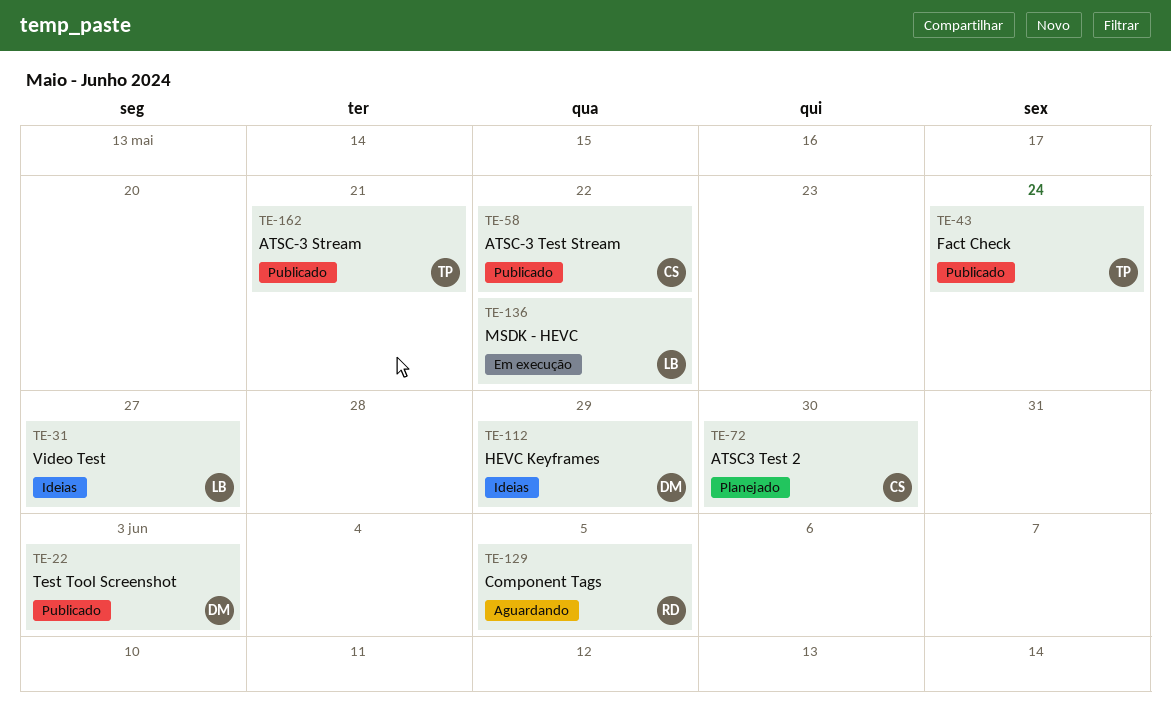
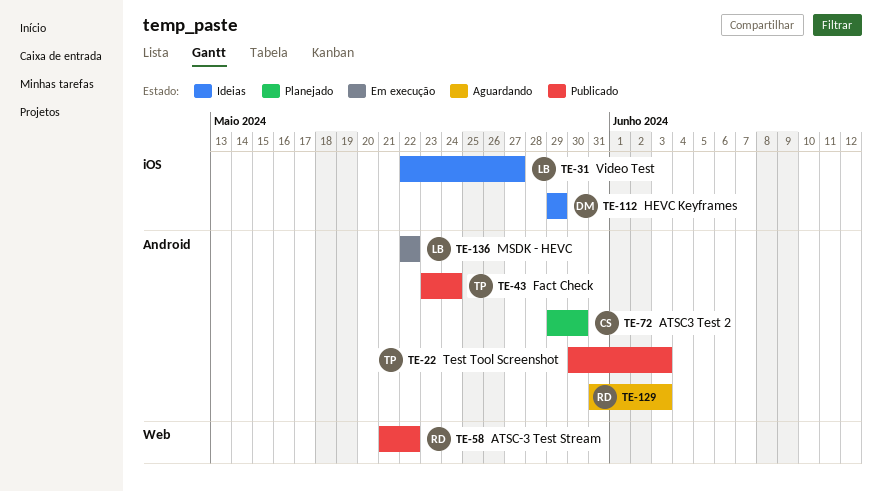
TE-22, owner: DM -> TP
TE-58, owner: CS -> RD
TE-129, due: Jun 5 -> Jun 3
TE-162: present -> none

